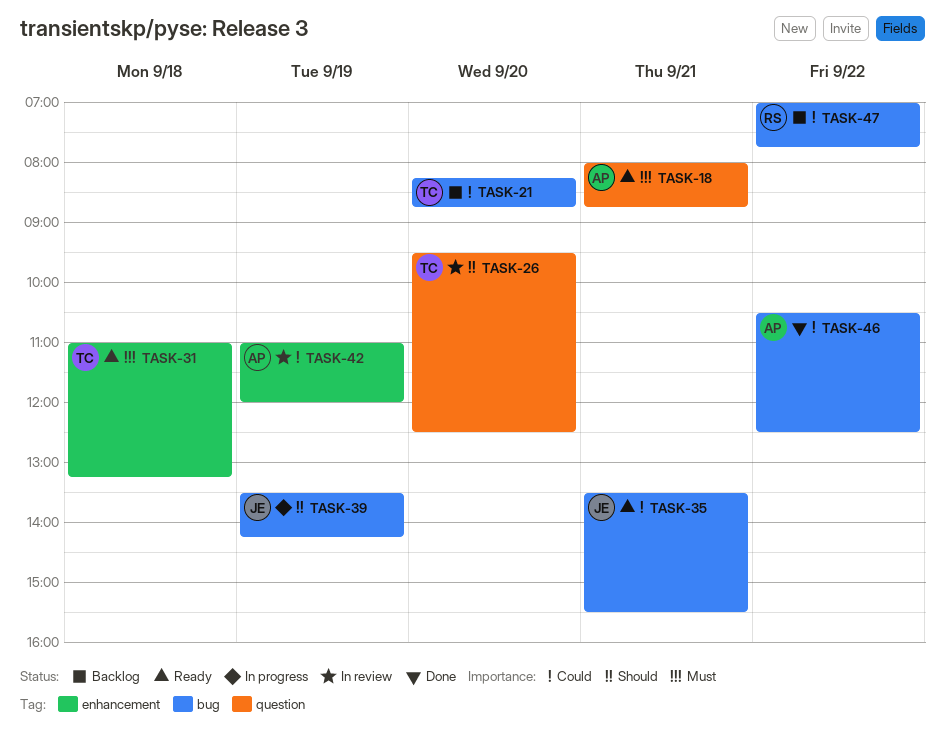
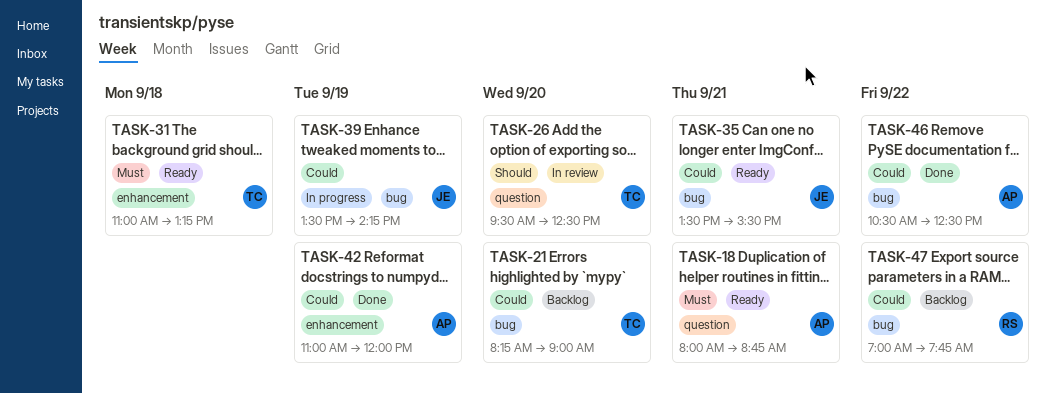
TASK-21, ends: 08:45 -> 09:00
TASK-39, priority: Should -> Could
TASK-42, status: In review -> Done

